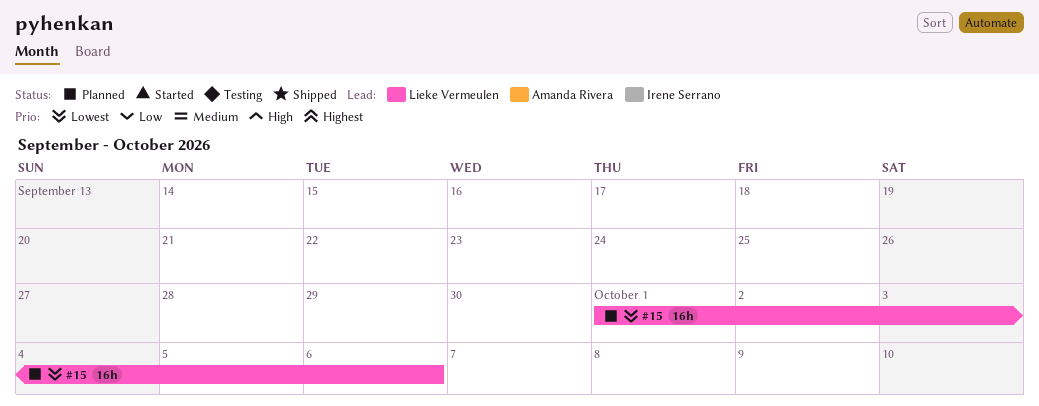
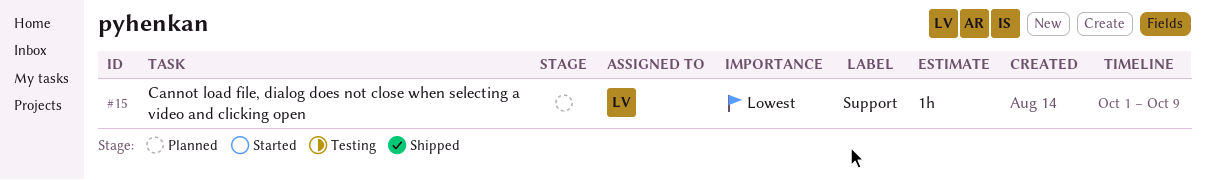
#15, estimate: 16h -> 1h
#15, due: Oct 6 -> Oct 9

